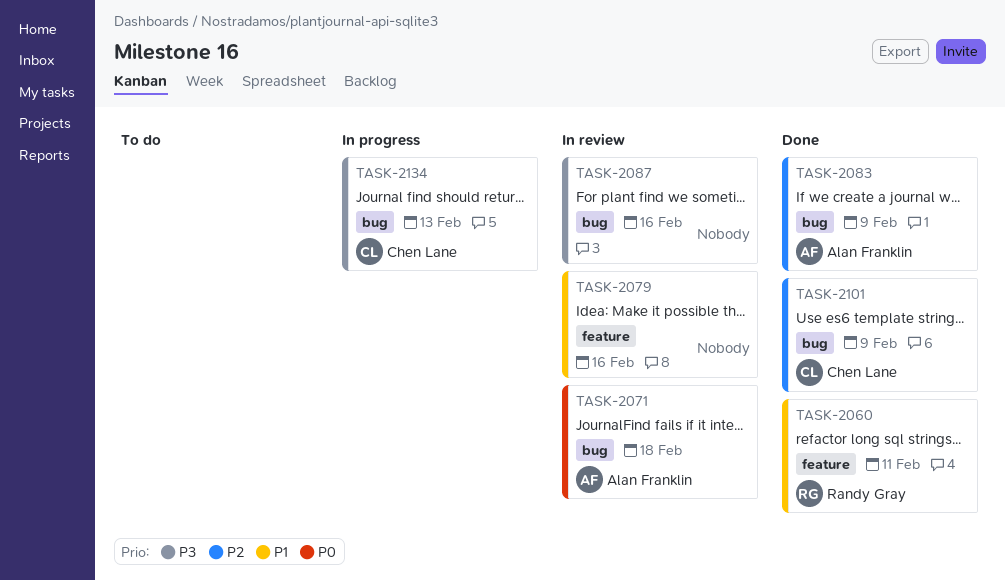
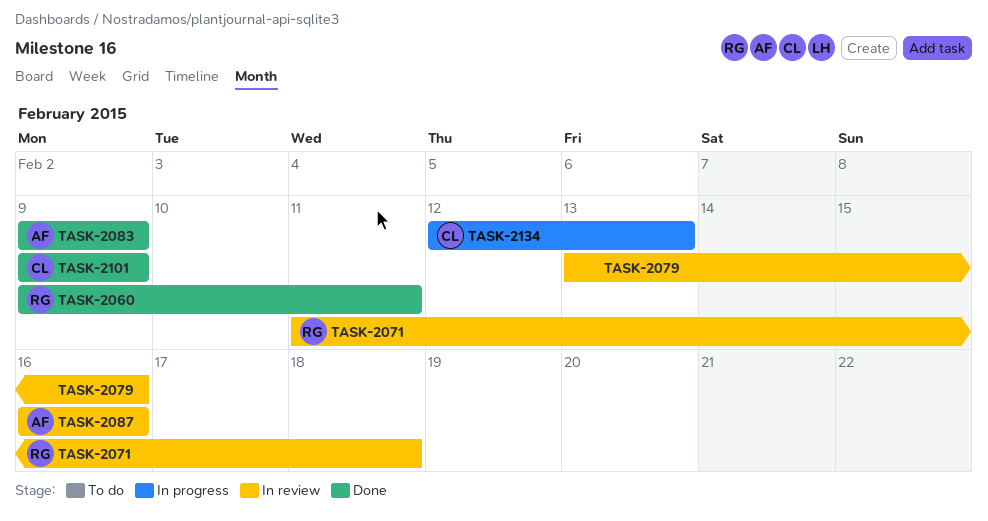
TASK-2071, owner: Alan Franklin -> Randy Gray
TASK-2087, owner: none -> Alan Franklin

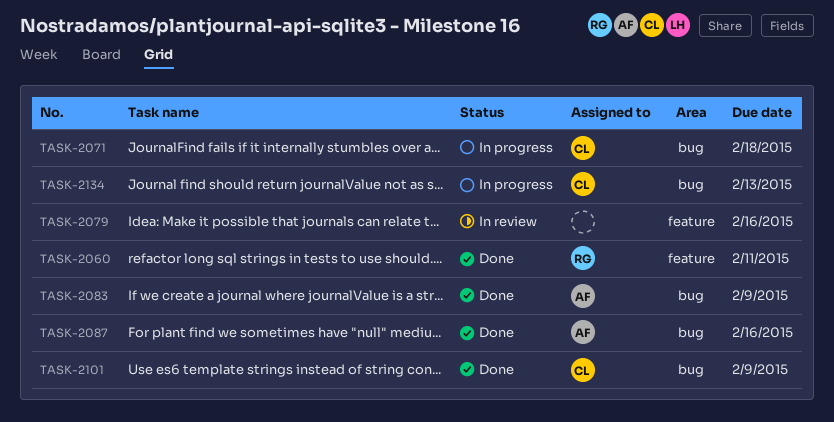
TASK-2071, status: In review -> In progress
TASK-2071, owner: RG -> CL
TASK-2087, status: In review -> Done

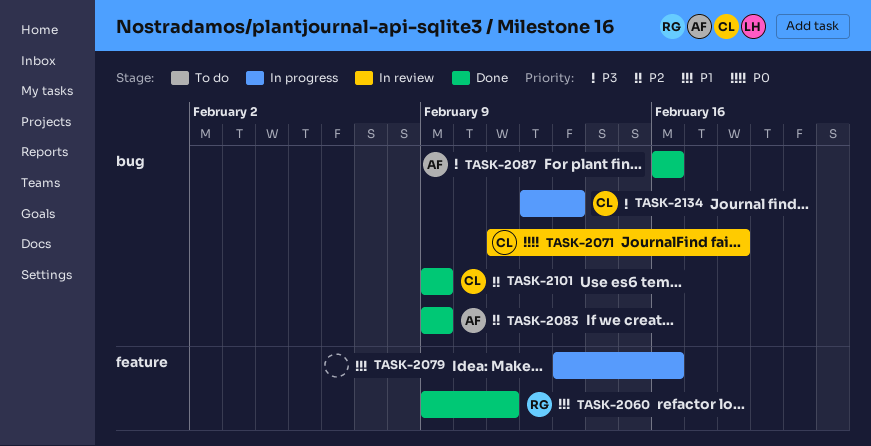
TASK-2071, status: In progress -> In review
TASK-2079, status: In review -> In progress

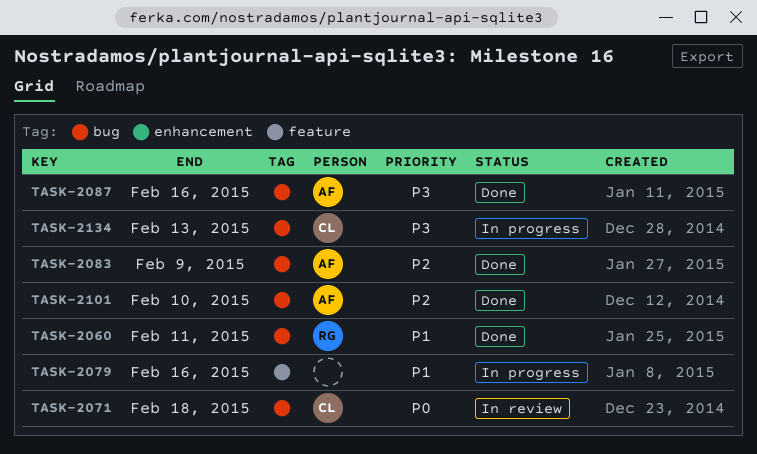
TASK-2060, label: feature -> bug
TASK-2101, owner: CL -> AF
TASK-2101, due: Feb 9 -> Feb 10

